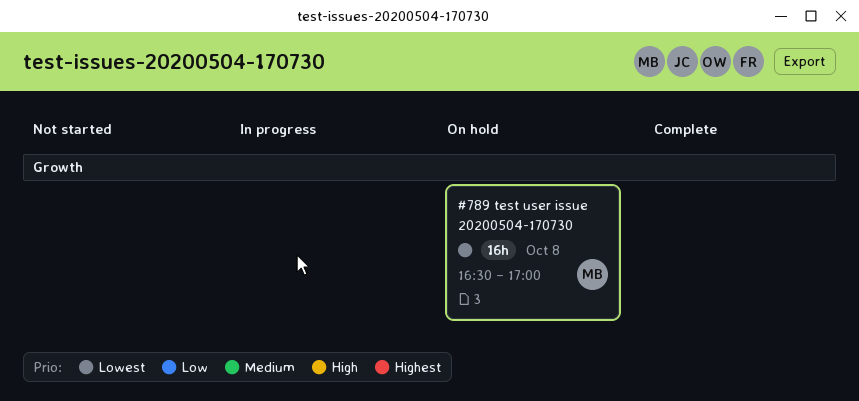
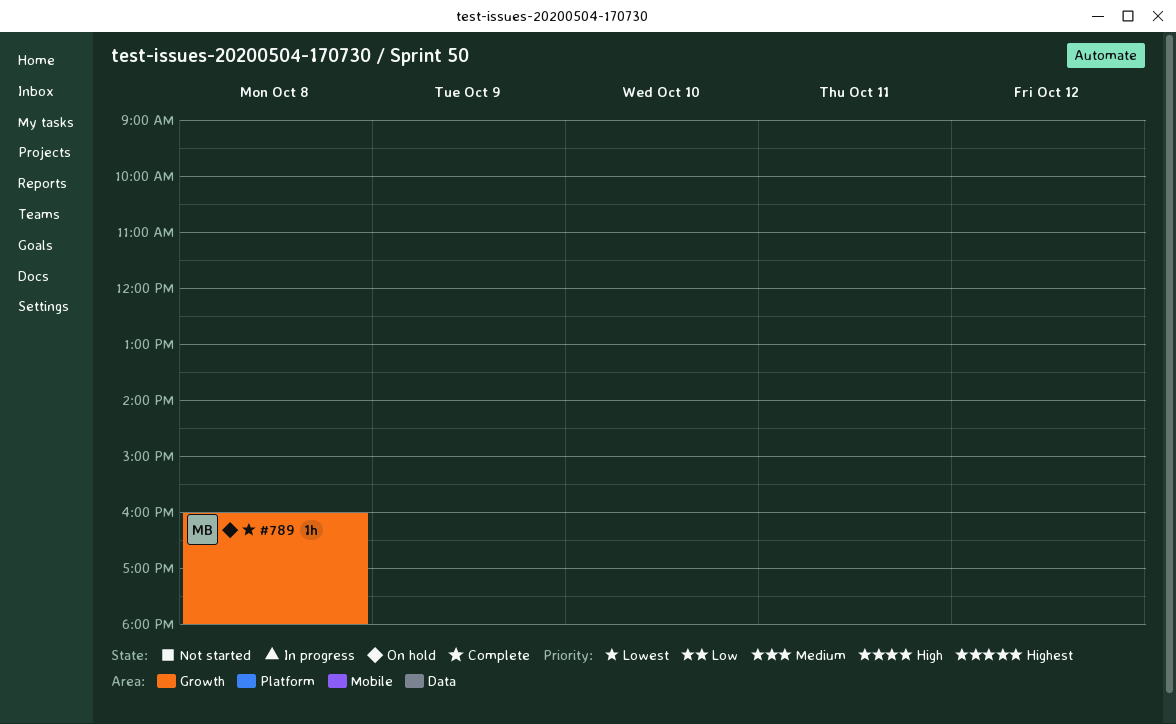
#789, estimate: 16h -> 1h
#789, begins: 16:30 -> 16:00
#789, ends: 17:00 -> 18:00

